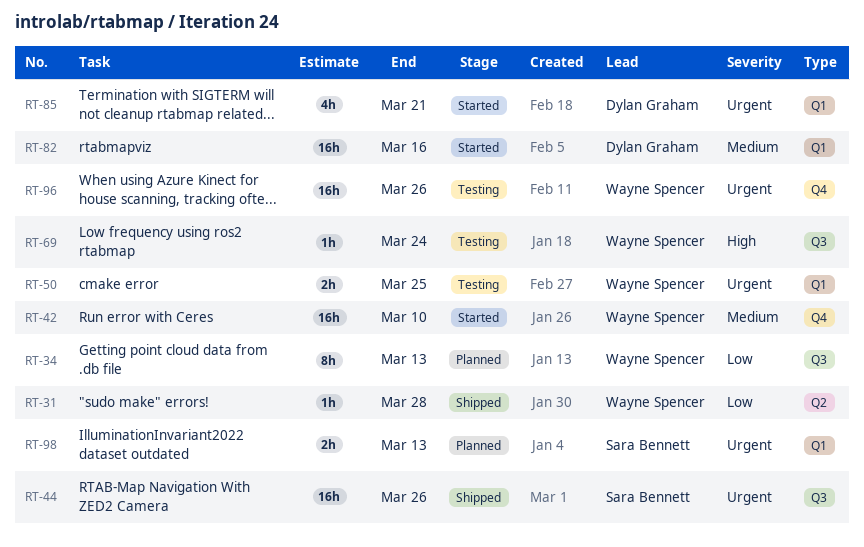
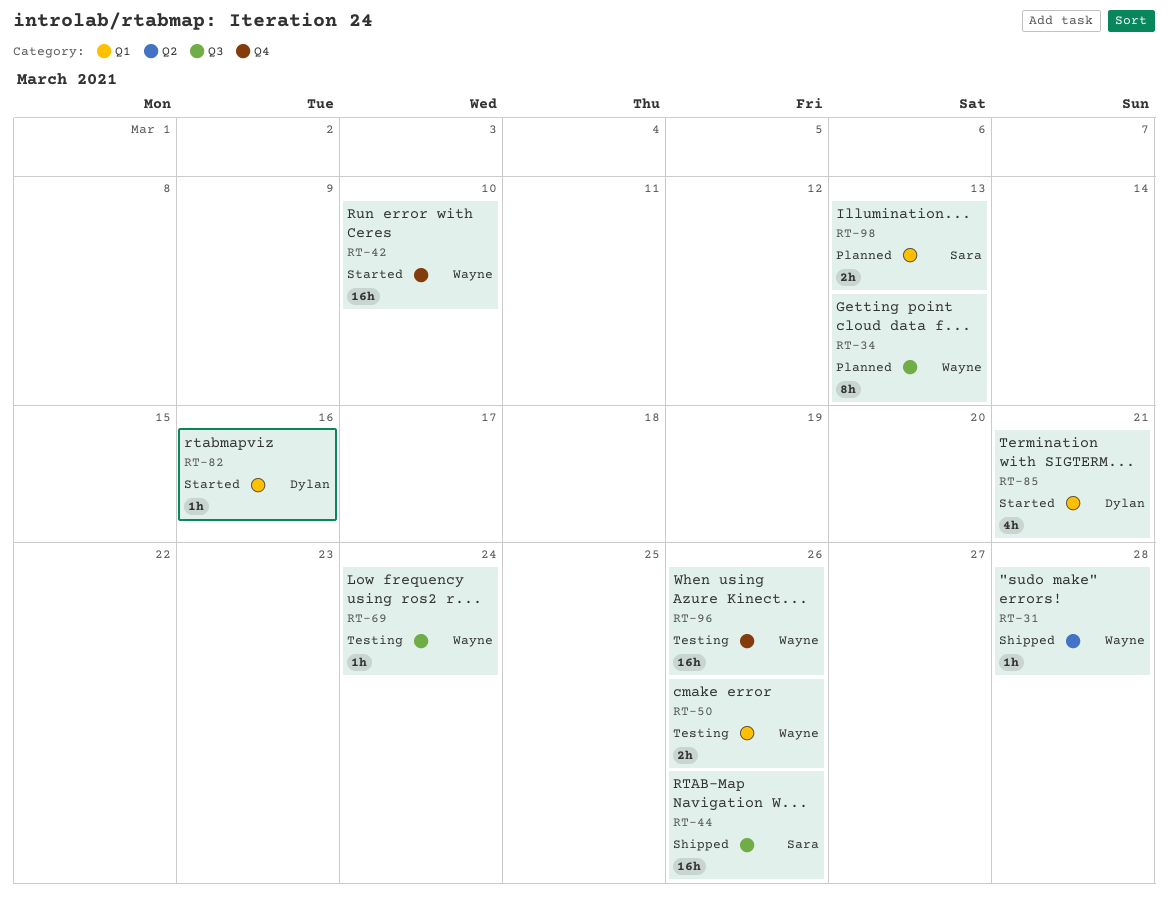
RT-50, due: Mar 25 -> Mar 26
RT-82, estimate: 16h -> 1h

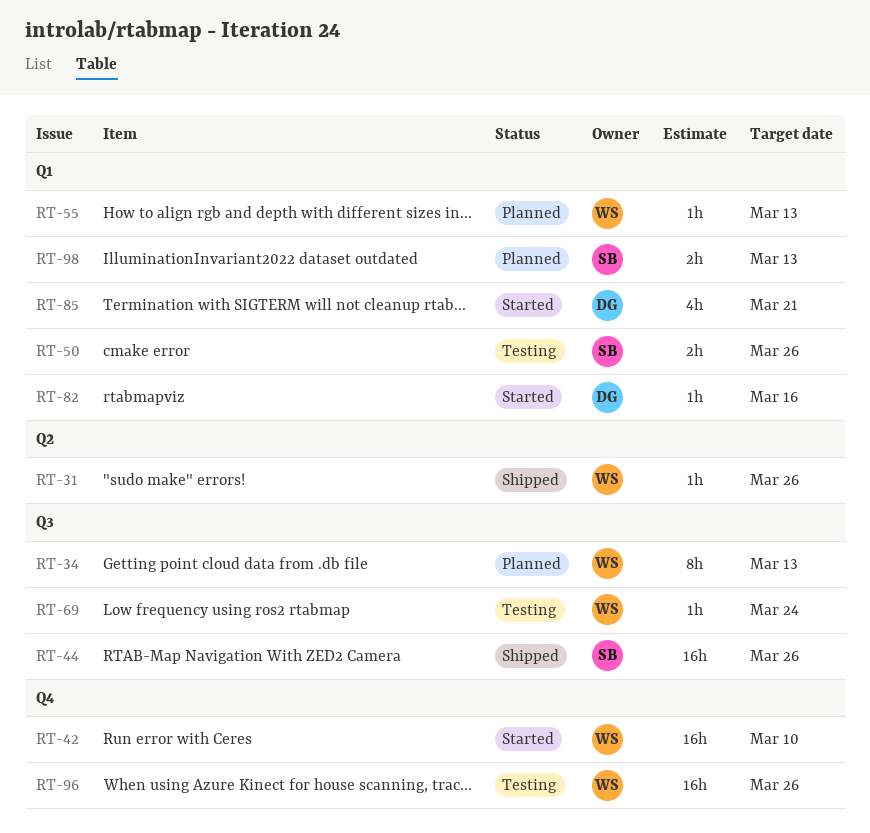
RT-31, due: Mar 28 -> Mar 26
RT-50, owner: Wayne -> Sara
RT-55: none -> present

